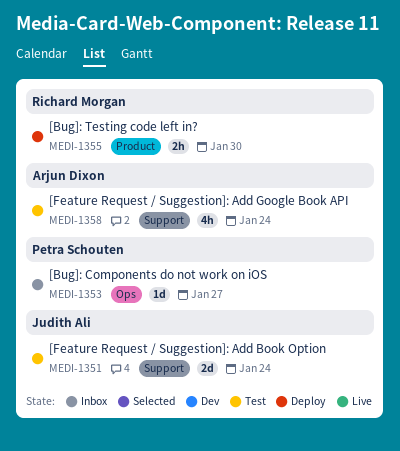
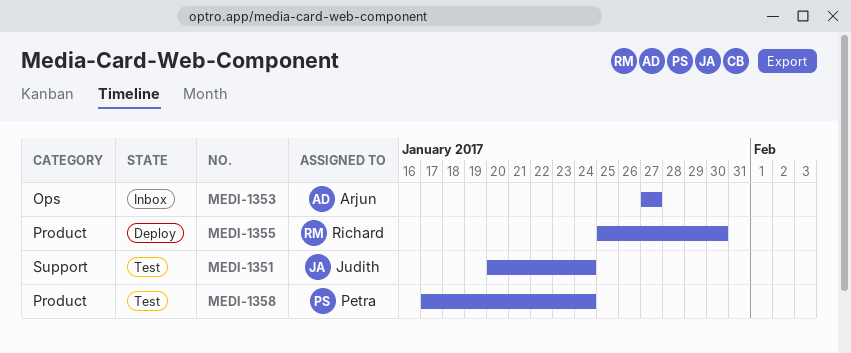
MEDI-1353, owner: Petra Schouten -> Arjun Dixon
MEDI-1358, owner: Arjun Dixon -> Petra Schouten
MEDI-1358, label: Support -> Product

